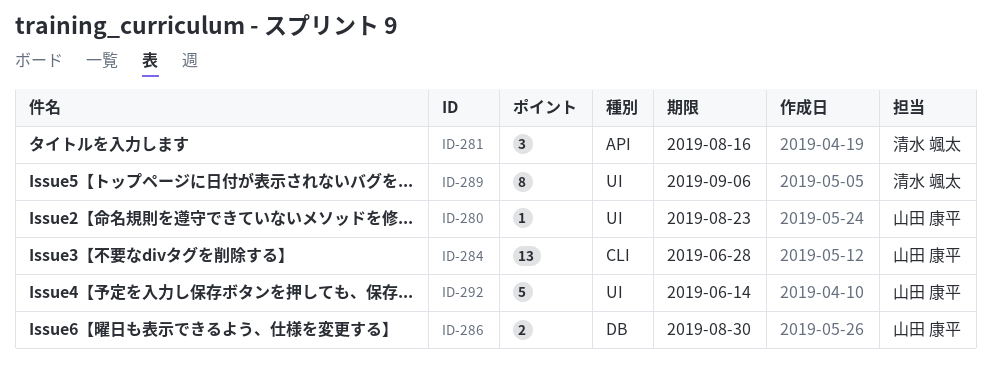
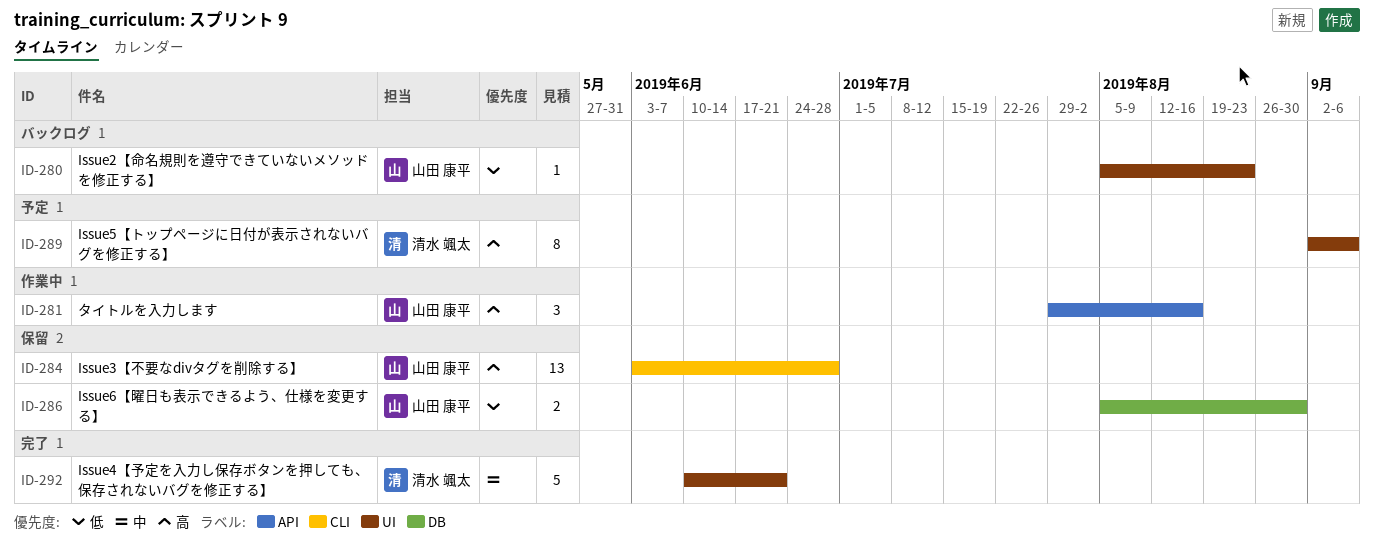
ID-281, owner: 清水 颯太 -> 山田 康平
ID-292, owner: 山田 康平 -> 清水 颯太
ID-292, due: Jun 14 -> Jun 21

